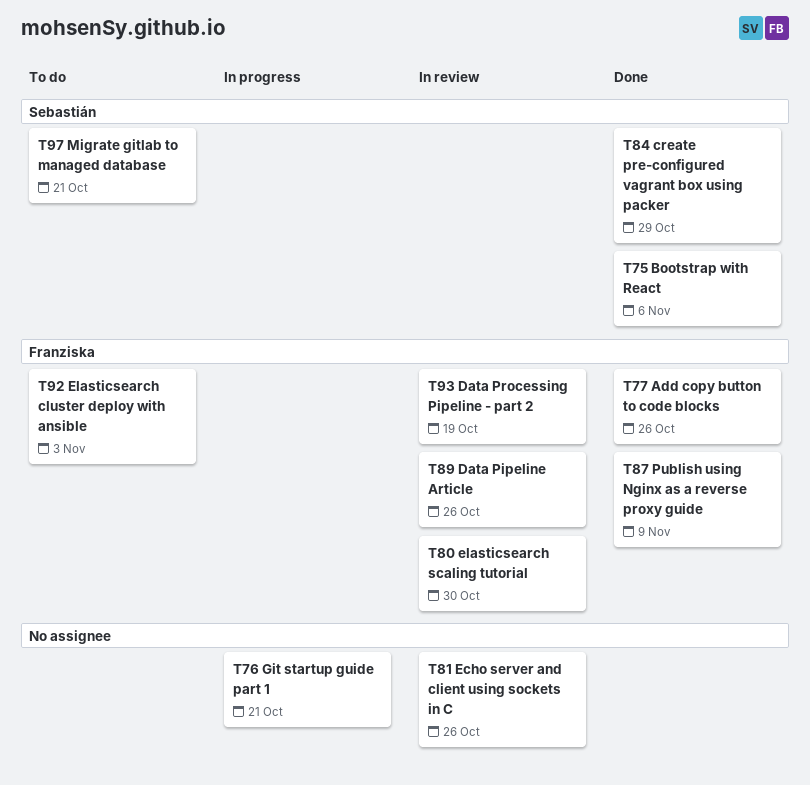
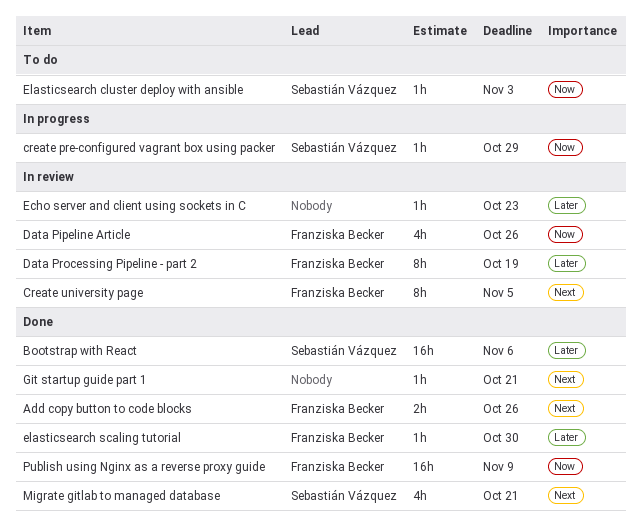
create pre-configured vagrant box using packer, status: Done -> In progress
Create university page: none -> present
Echo server and client using sockets in C, due: Oct 26 -> Oct 23
Elasticsearch cluster deploy with ansible, owner: Franziska Becker -> Sebastián Vázquez
elasticsearch scaling tutorial, status: In review -> Done
Git startup guide part 1, status: In progress -> Done
Migrate gitlab to managed database, status: To do -> Done

